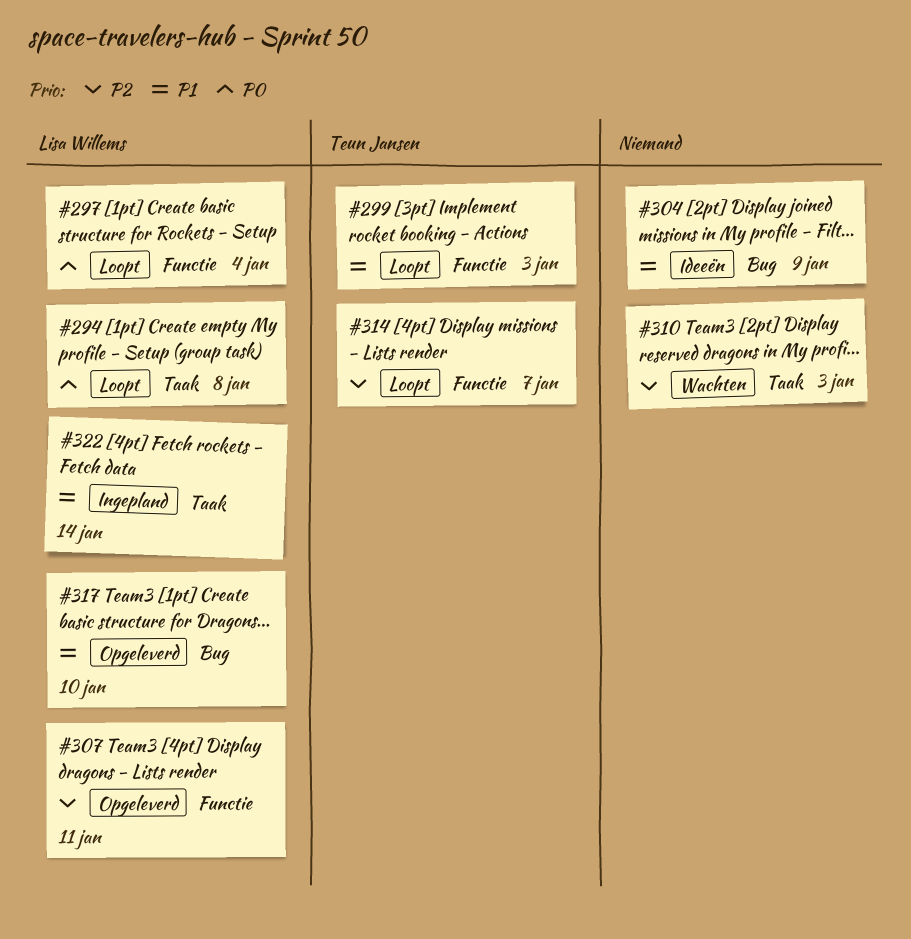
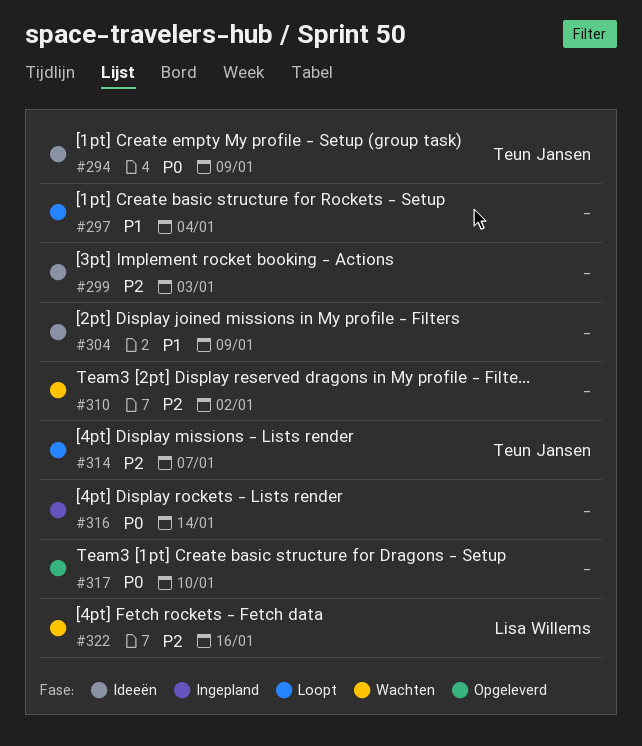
#294, status: Loopt -> Ideeën
#294, owner: Lisa Willems -> Teun Jansen
#294, due: Jan 8 -> Jan 9
#297, owner: Lisa Willems -> none
#297, priority: P0 -> P1
#299, status: Loopt -> Ideeën
#299, owner: Teun Jansen -> none
#299, priority: P1 -> P2
#307: present -> none
#310, due: Jan 3 -> Jan 2
#316: none -> present
#317, owner: Lisa Willems -> none
#317, priority: P1 -> P0
#322, status: Ingepland -> Wachten
#322, priority: P1 -> P2
#322, due: Jan 14 -> Jan 16

